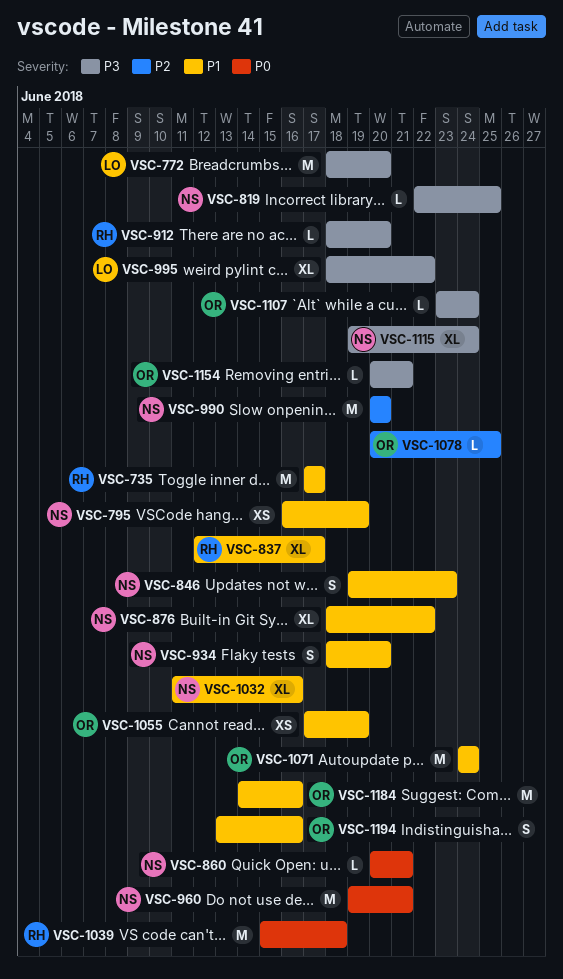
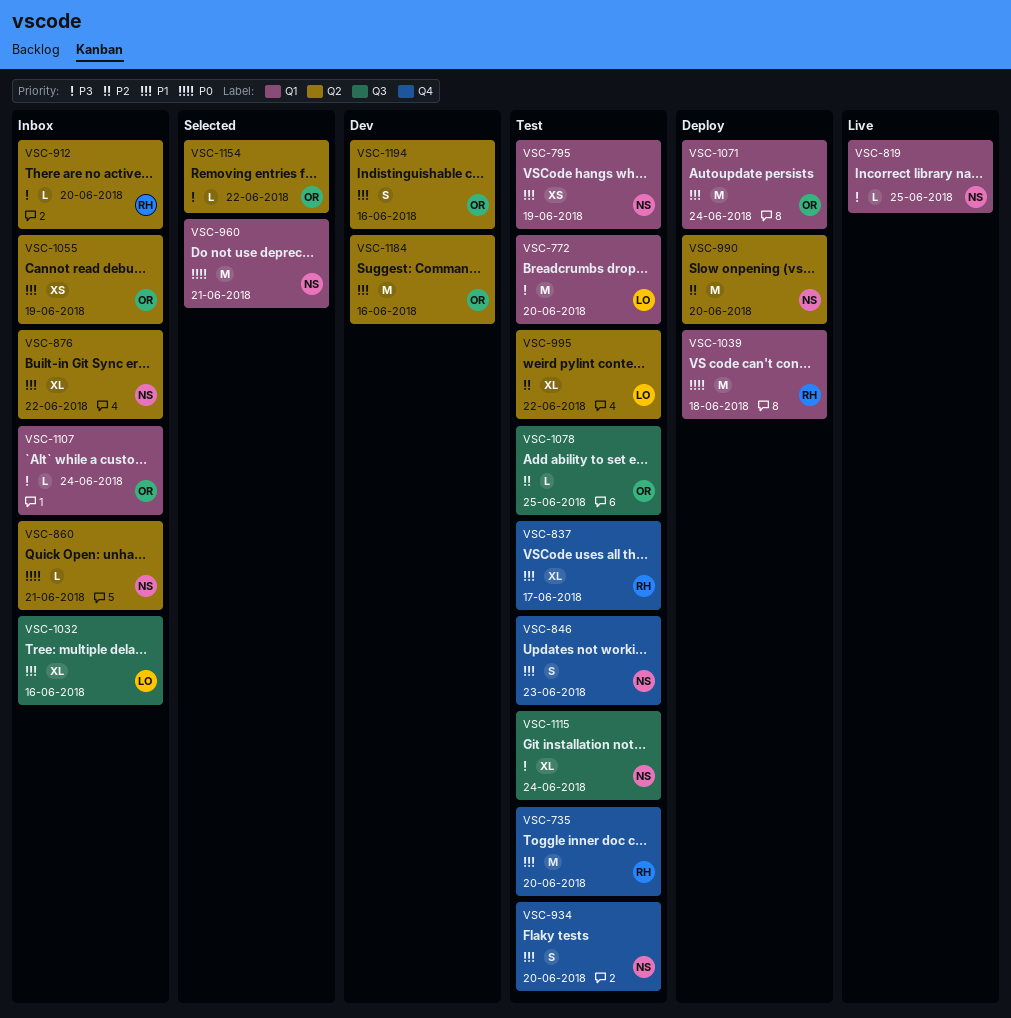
VSC-735, due: Jun 17 -> Jun 20
VSC-995, priority: P3 -> P2
VSC-1032, owner: NS -> LO
VSC-1154, due: Jun 21 -> Jun 22

